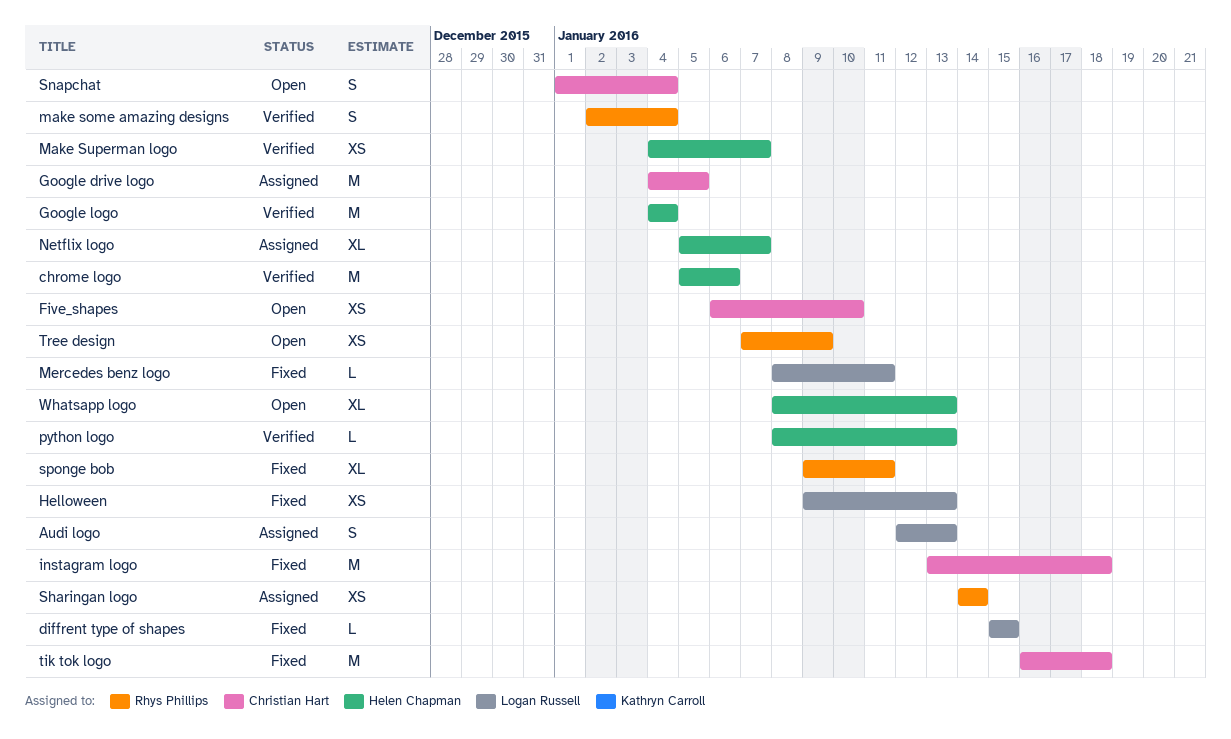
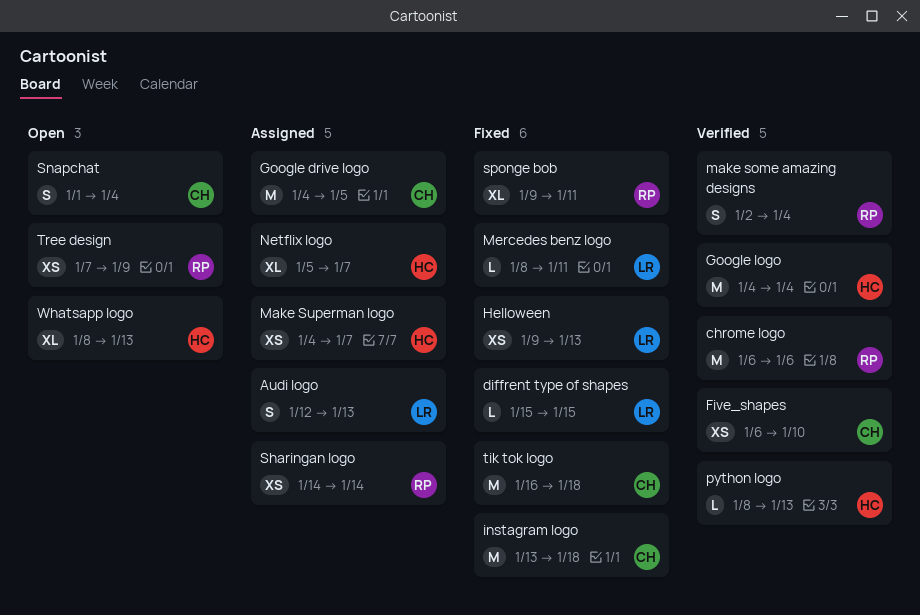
chrome logo, owner: Helen Chapman -> Rhys Phillips
chrome logo, start: Jan 5 -> Jan 6
Five_shapes, status: Open -> Verified
Make Superman logo, status: Verified -> Assigned

